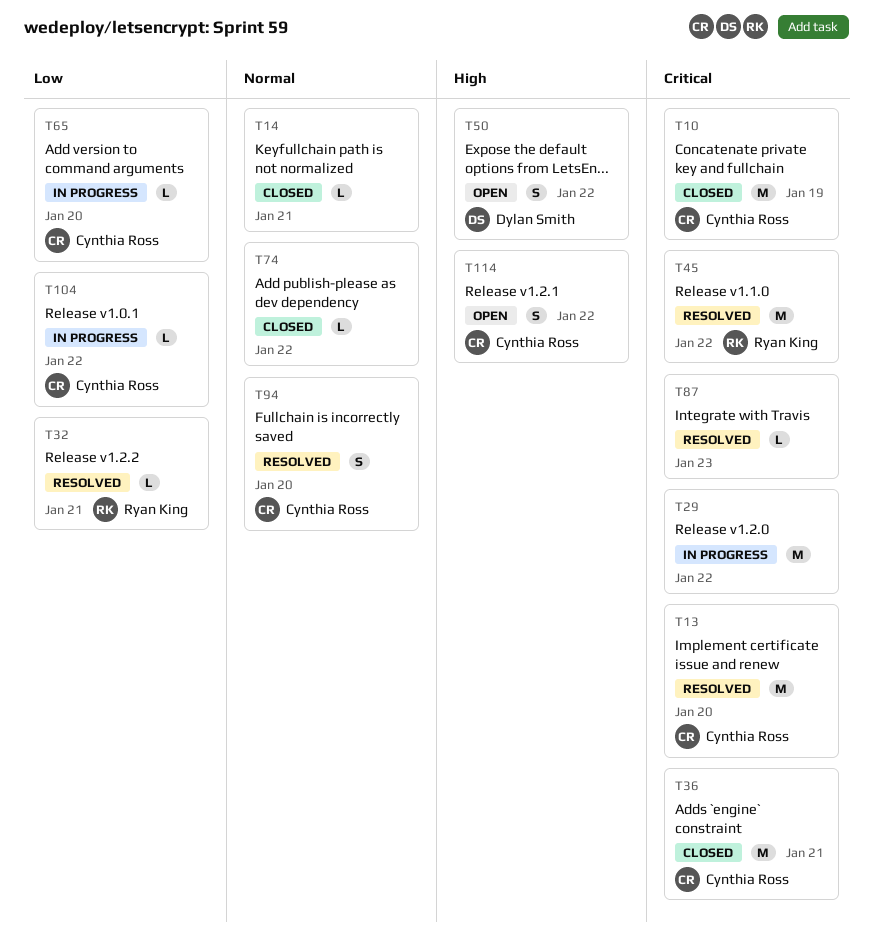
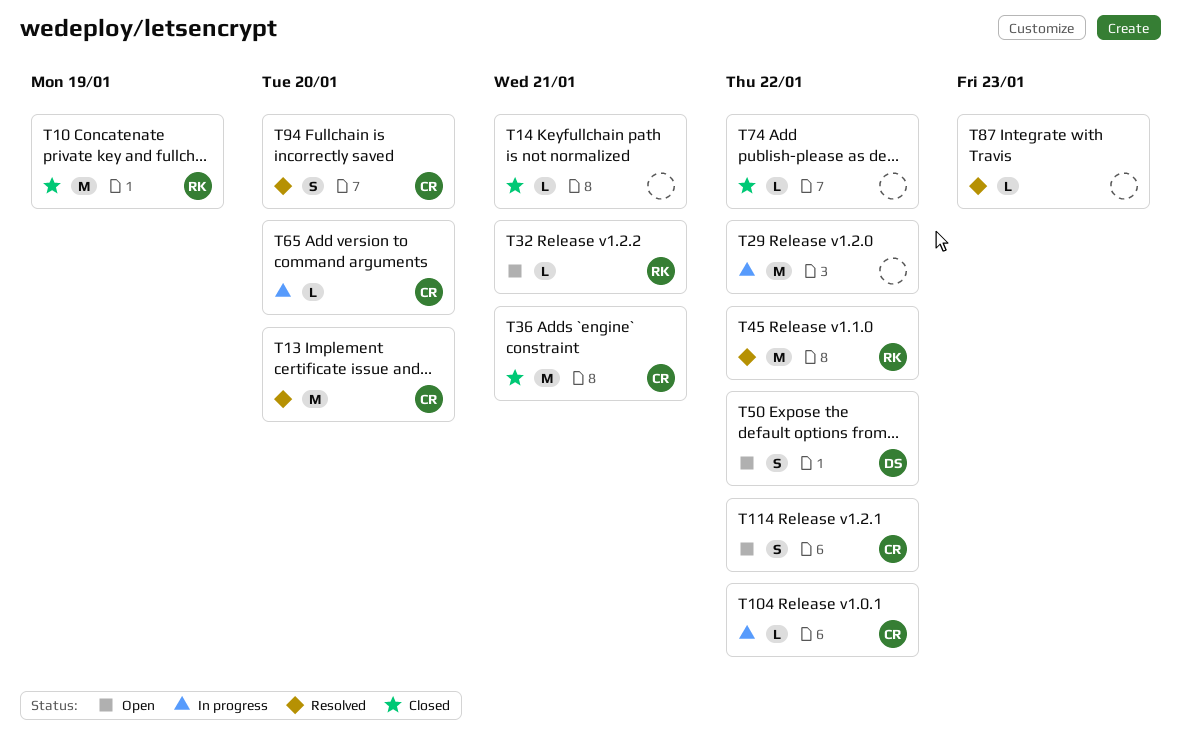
T10, owner: Cynthia Ross -> Ryan King
T32, status: Resolved -> Open

